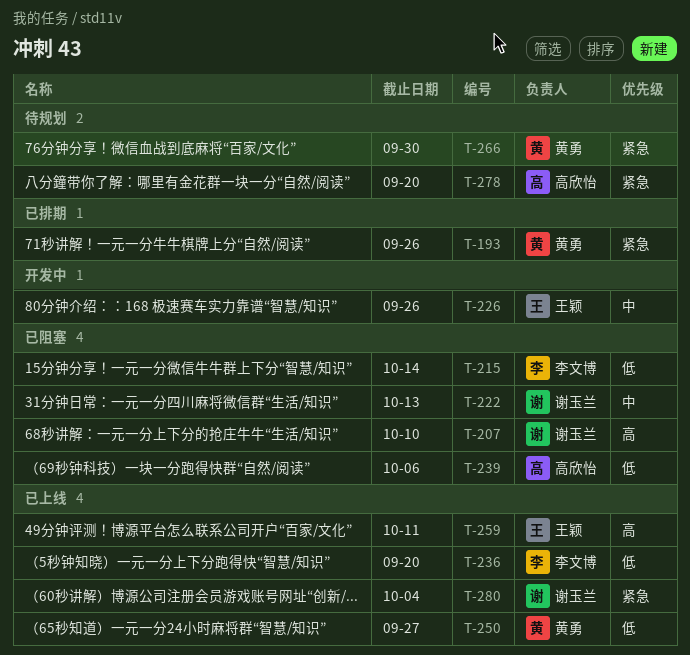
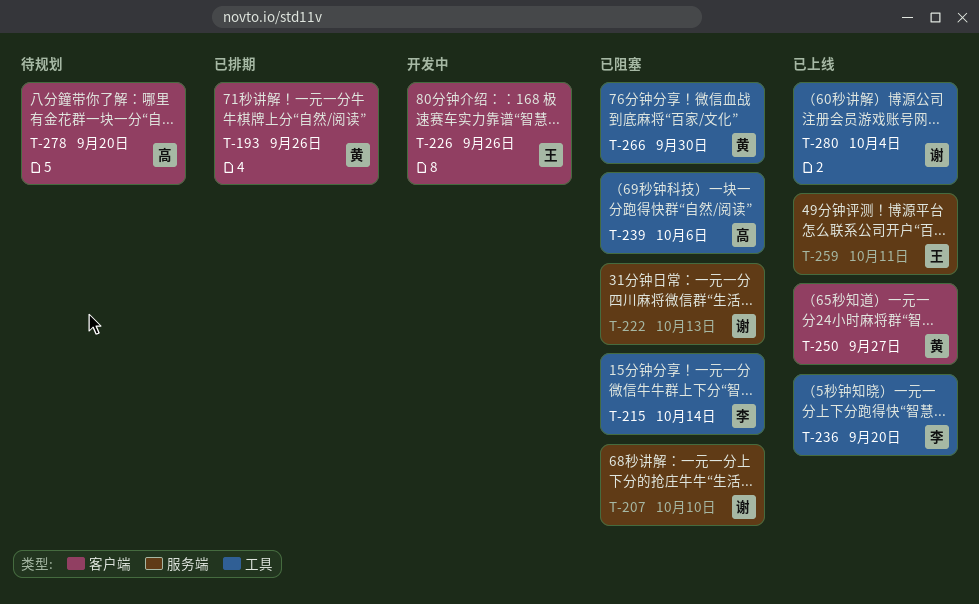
T-266, status: 待规划 -> 已阻塞

